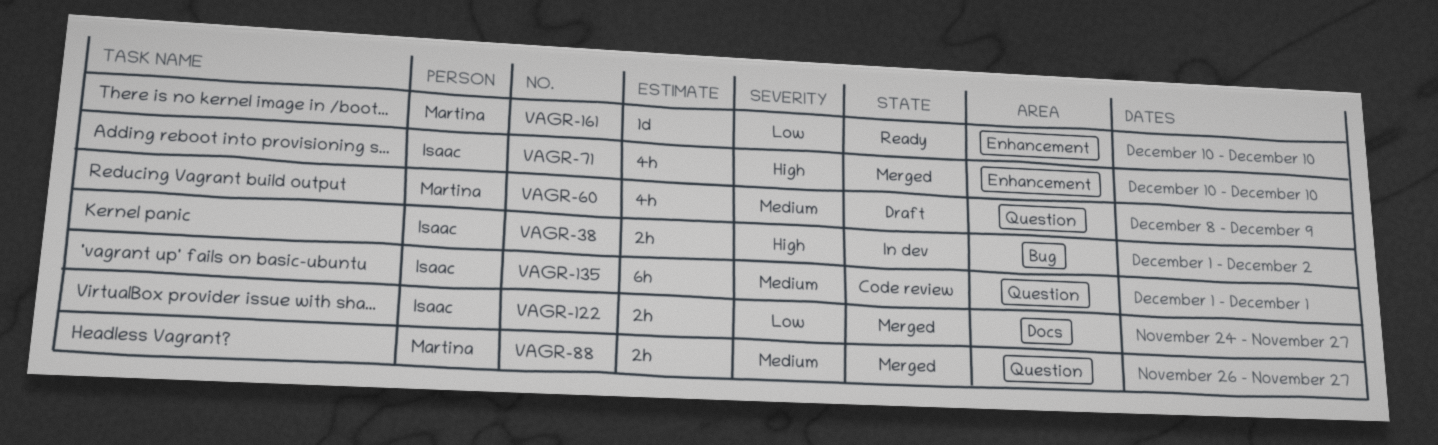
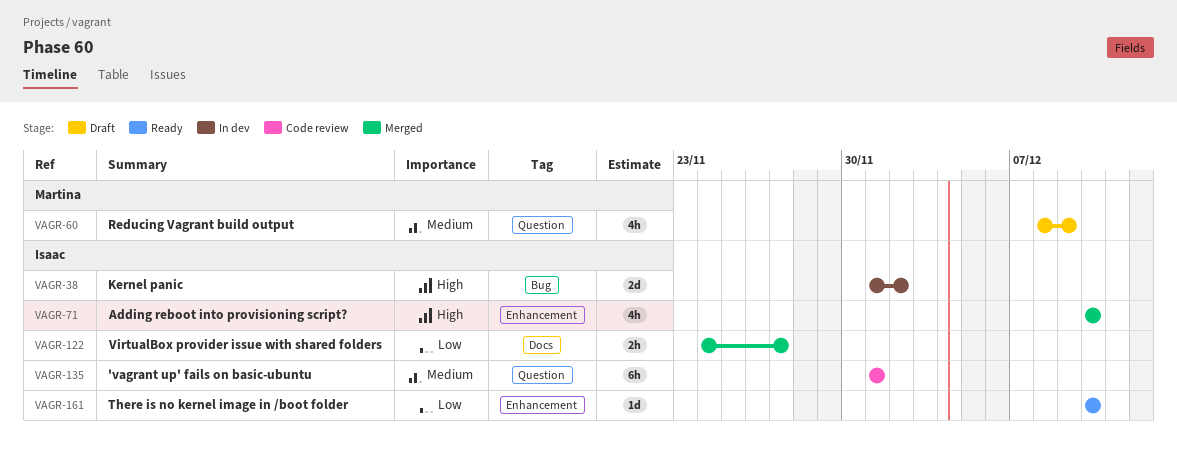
VAGR-38, estimate: 2h -> 2d
VAGR-88: present -> none
VAGR-161, owner: Martina -> Isaac

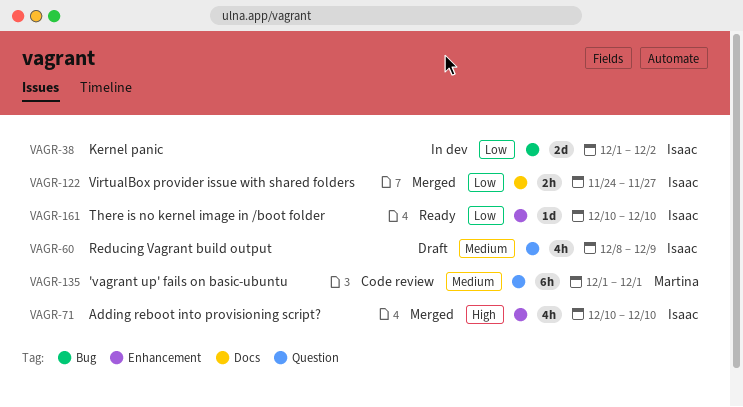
VAGR-38, priority: High -> Low
VAGR-60, owner: Martina -> Isaac
VAGR-135, owner: Isaac -> Martina

